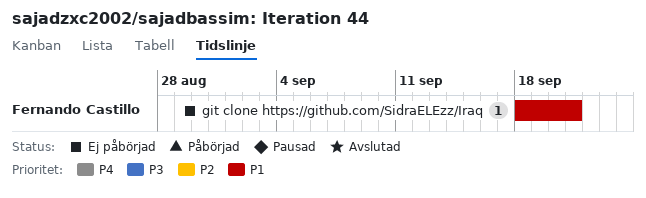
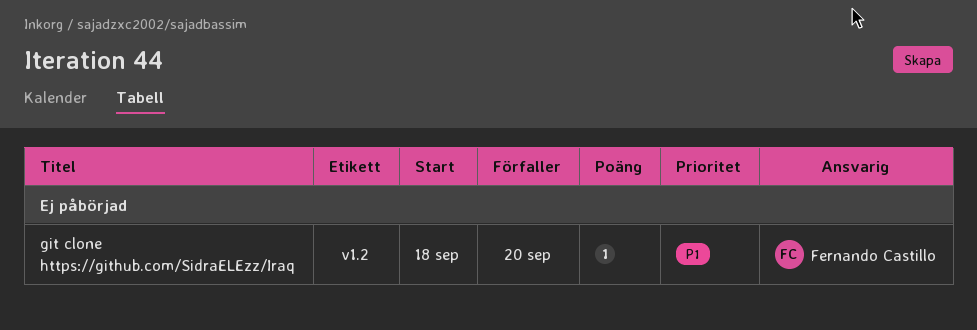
git clone https://github.com/SidraELEzz/Iraq, due: Sep 21 -> Sep 20

